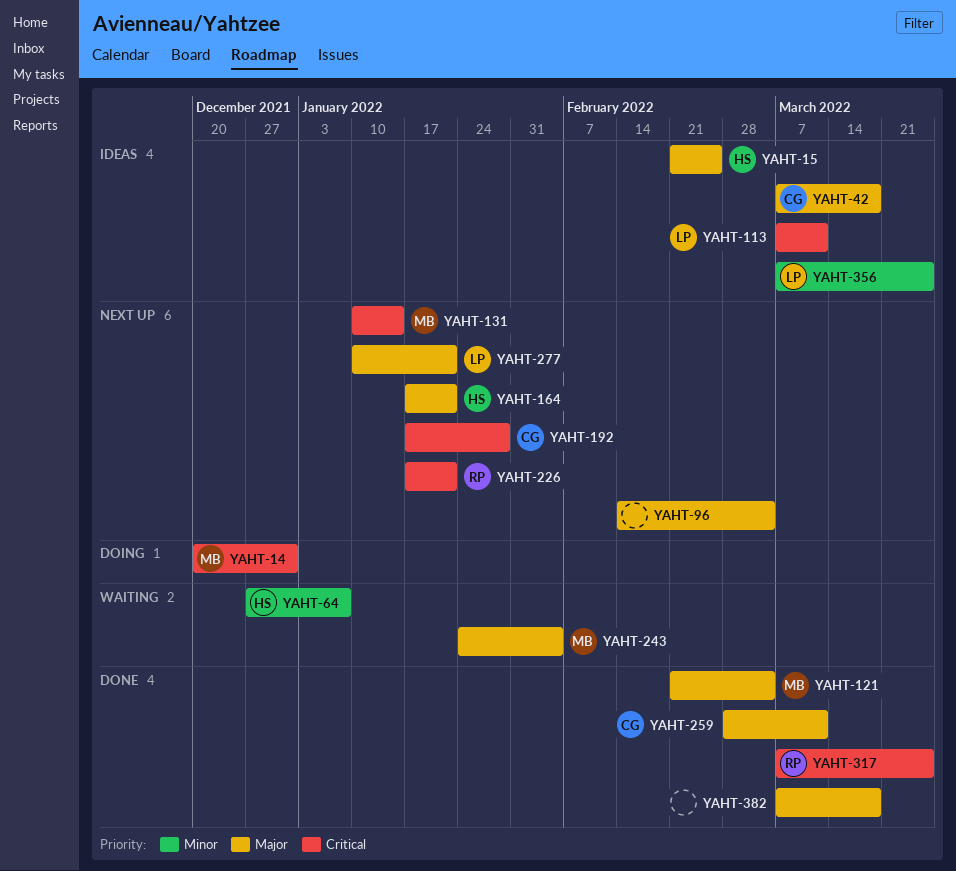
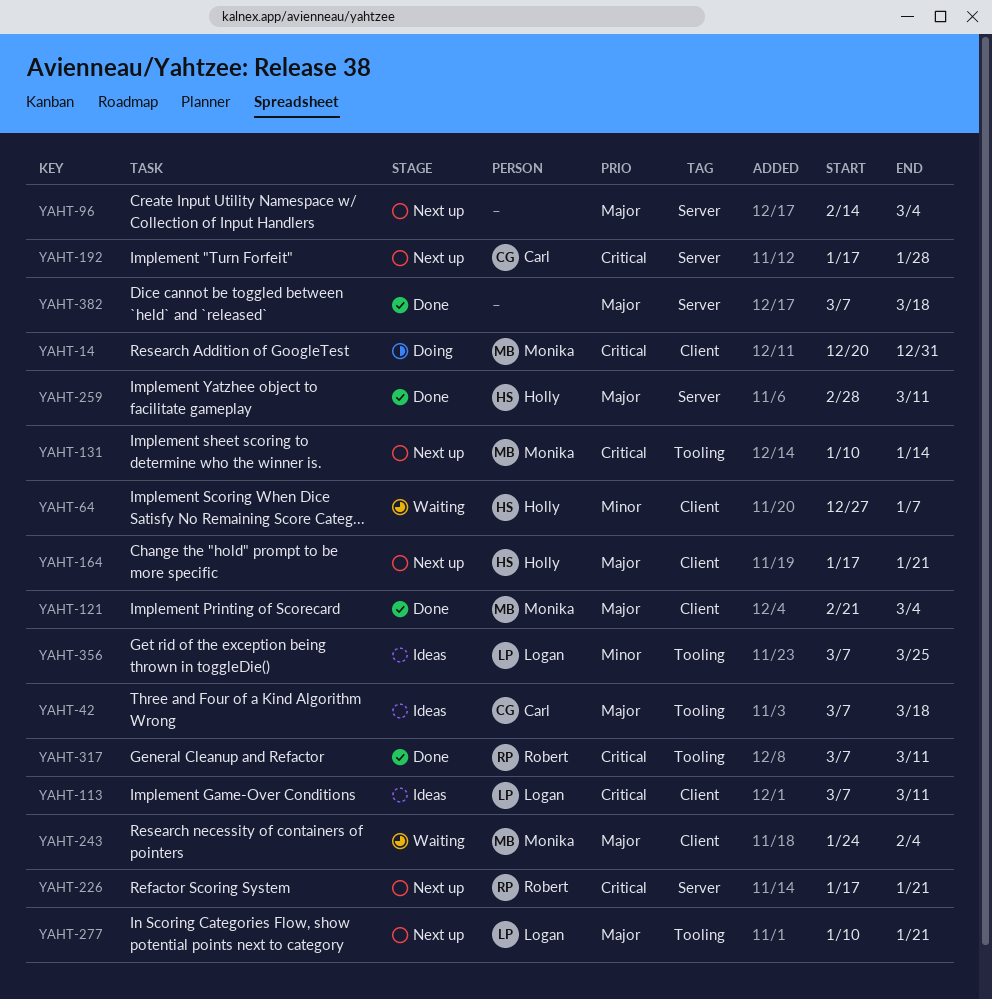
YAHT-15: present -> none
YAHT-259, owner: Carl -> Holly
YAHT-317, due: Mar 25 -> Mar 11

